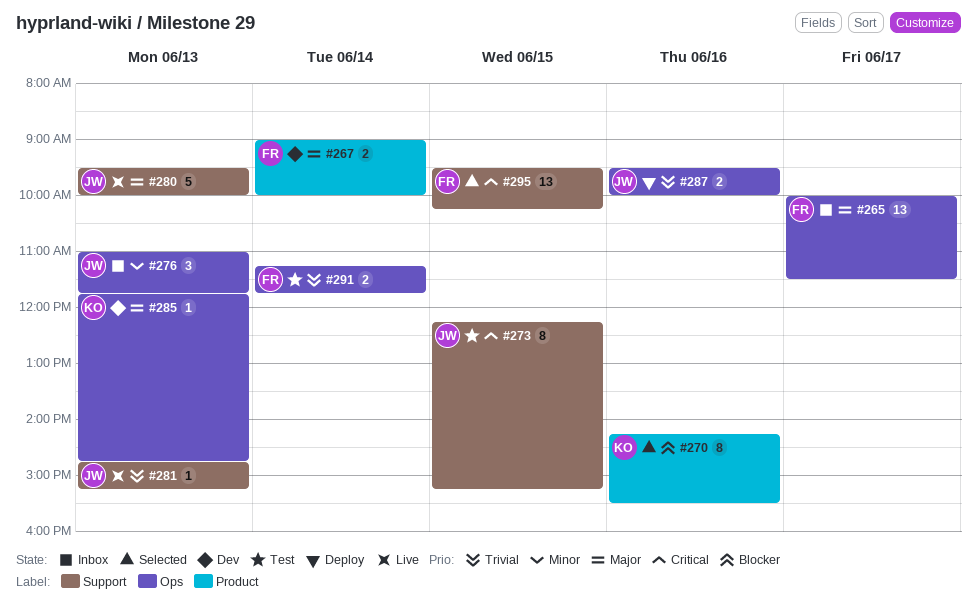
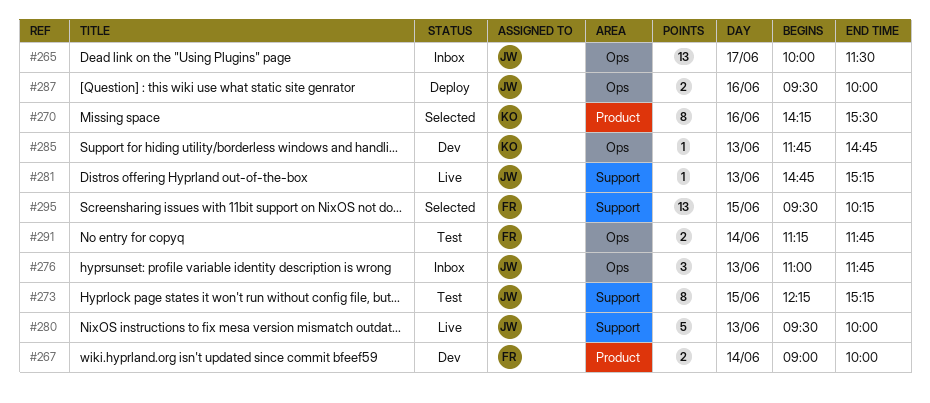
#265, owner: FR -> JW

